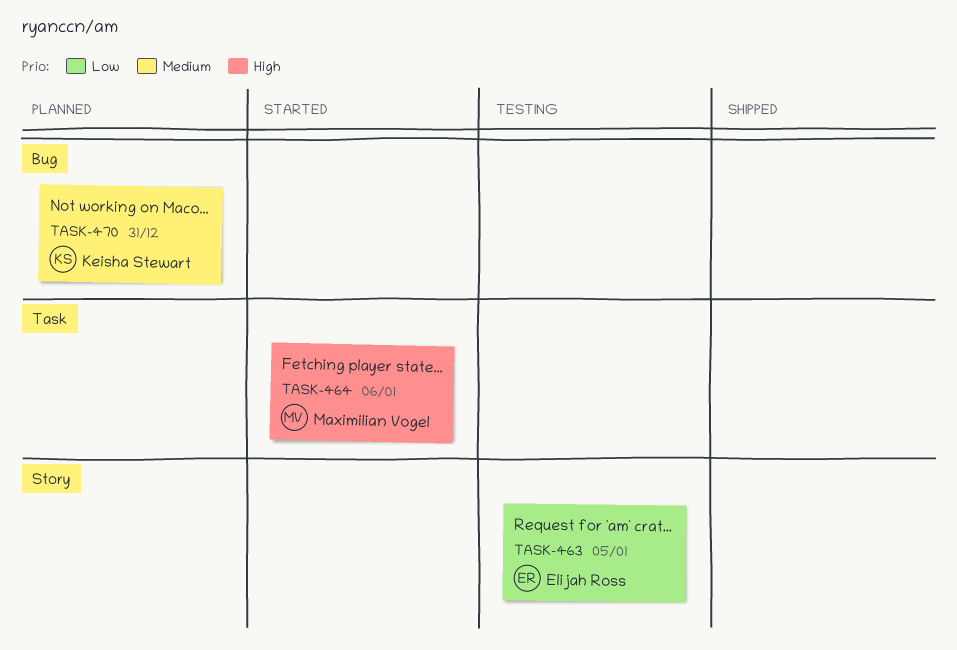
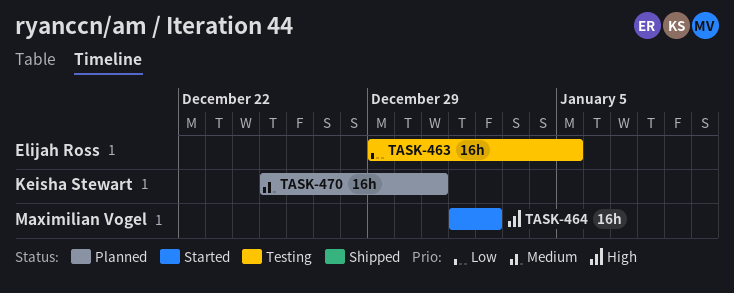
TASK-464, due: Jan 6 -> Jan 2

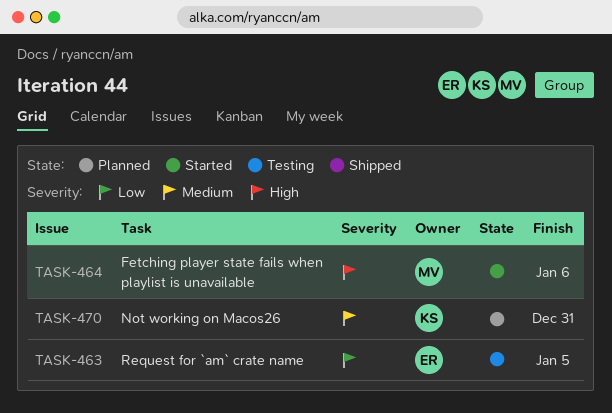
TASK-464, due: Jan 2 -> Jan 6

